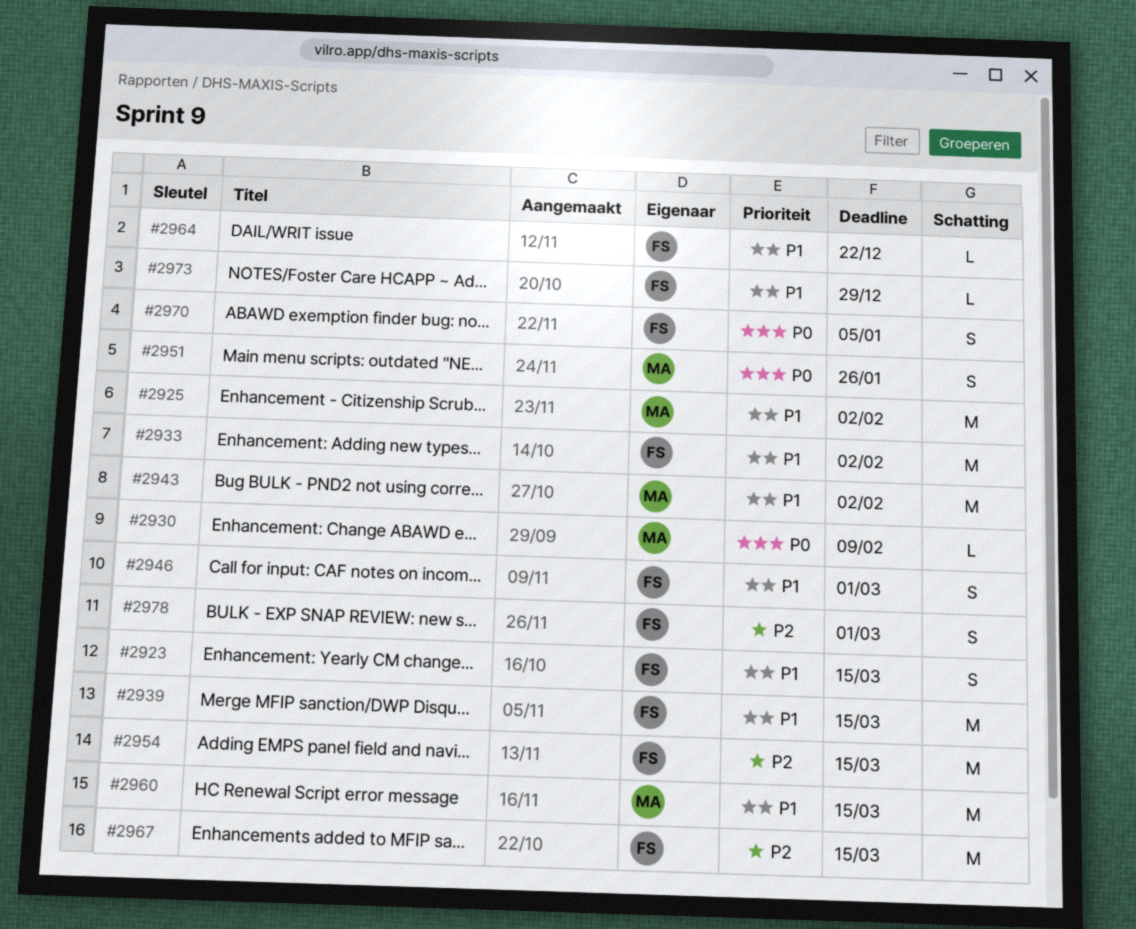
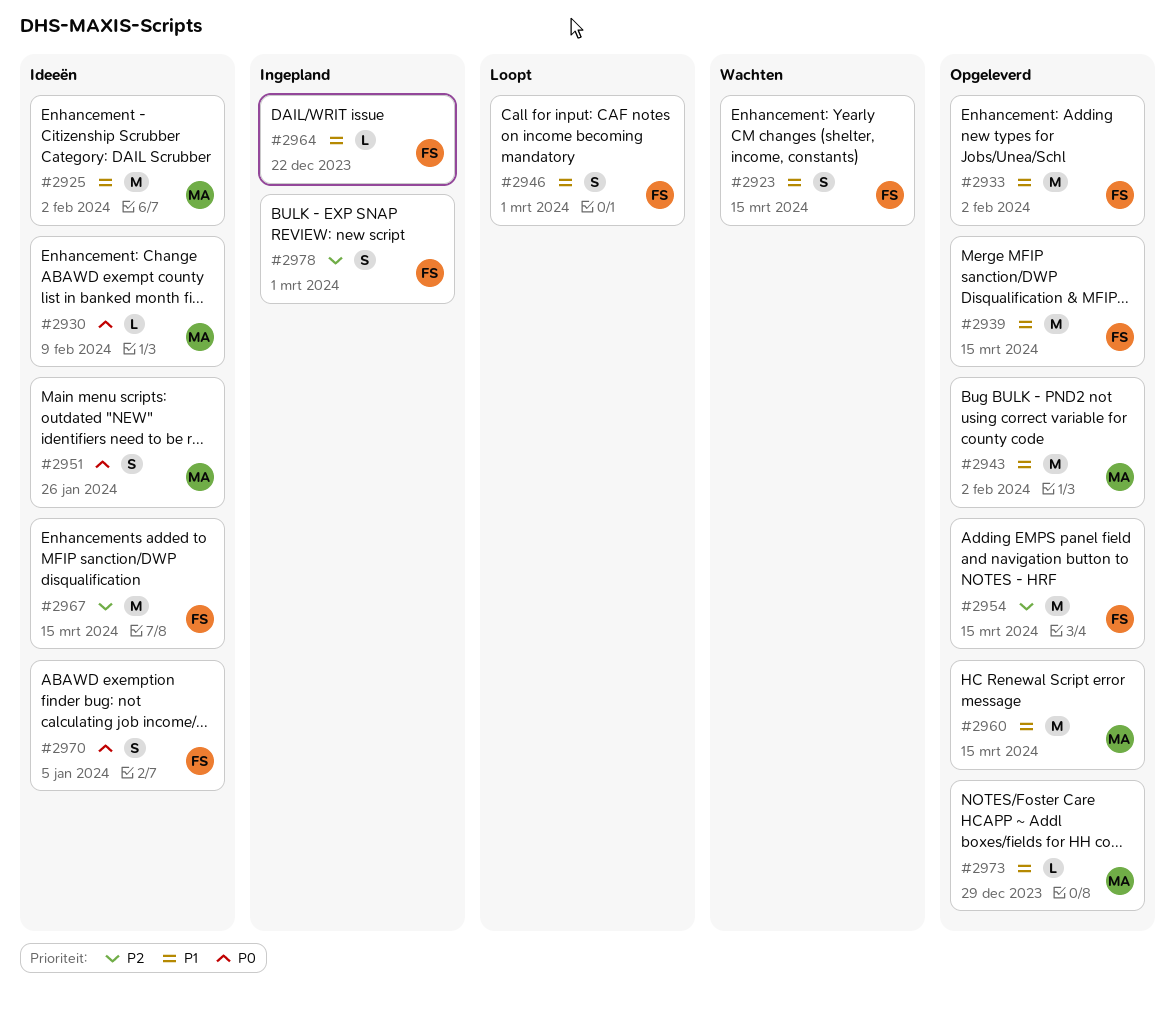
#2973, owner: FS -> MA

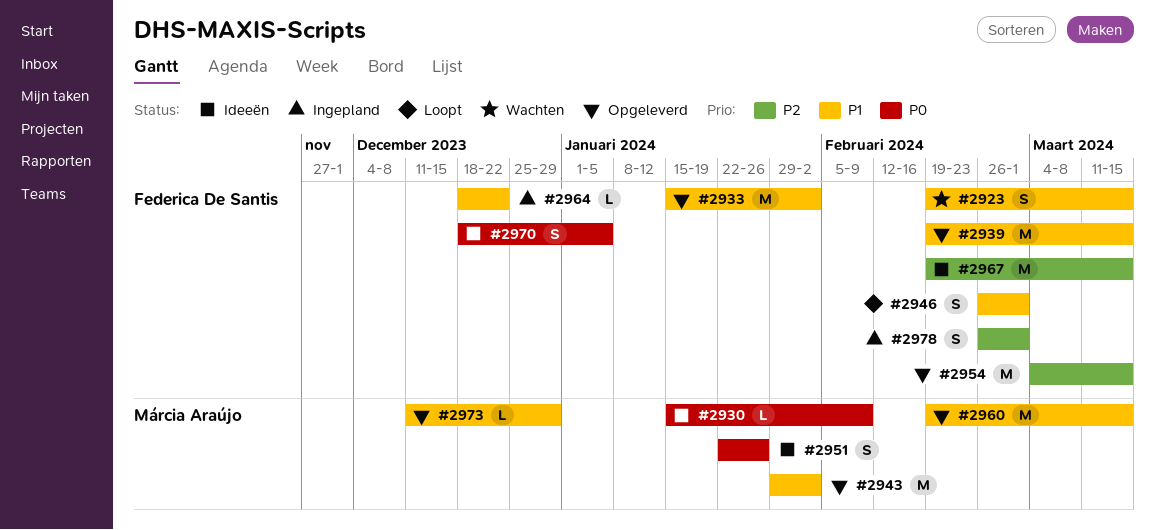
#2925: present -> none

